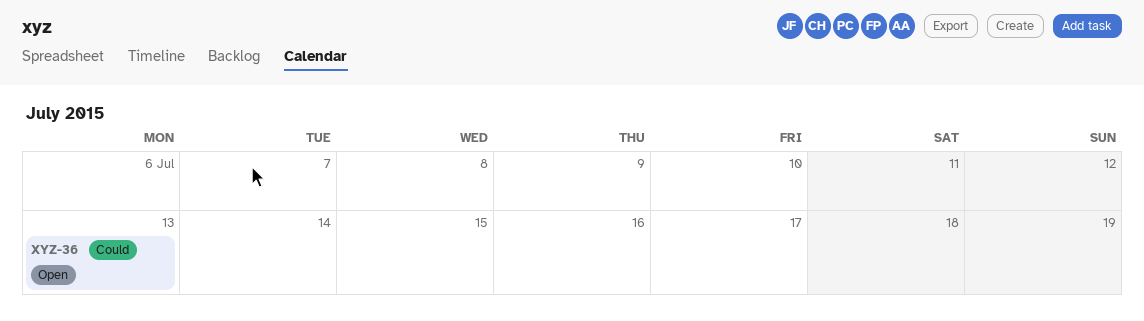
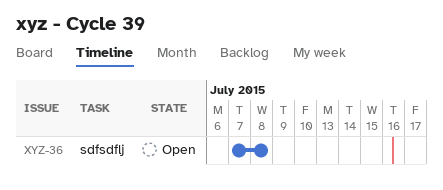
XYZ-36, due: Jul 13 -> Jul 8

